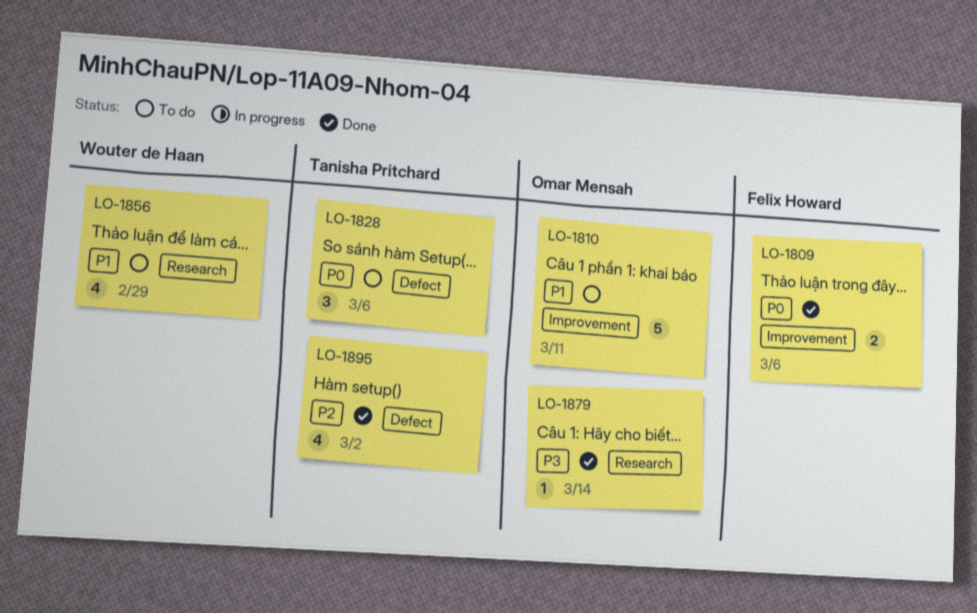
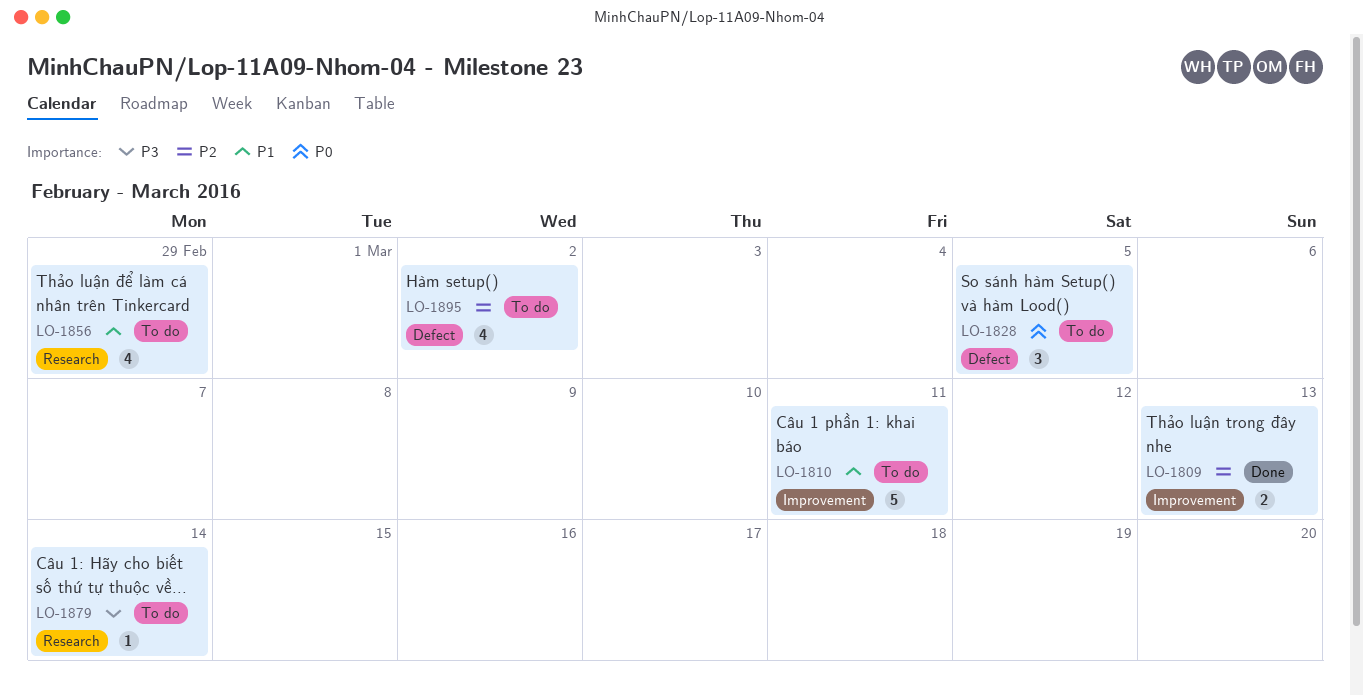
LO-1809, priority: P0 -> P2
LO-1809, due: Mar 6 -> Mar 13
LO-1828, due: Mar 6 -> Mar 5
LO-1879, status: Done -> To do
LO-1895, status: Done -> To do

